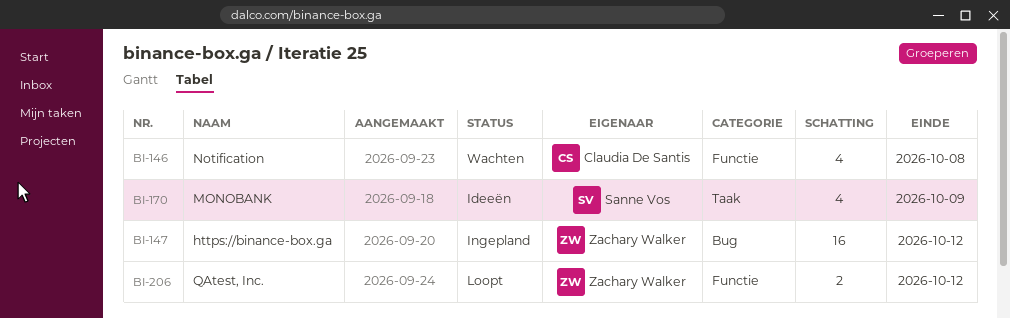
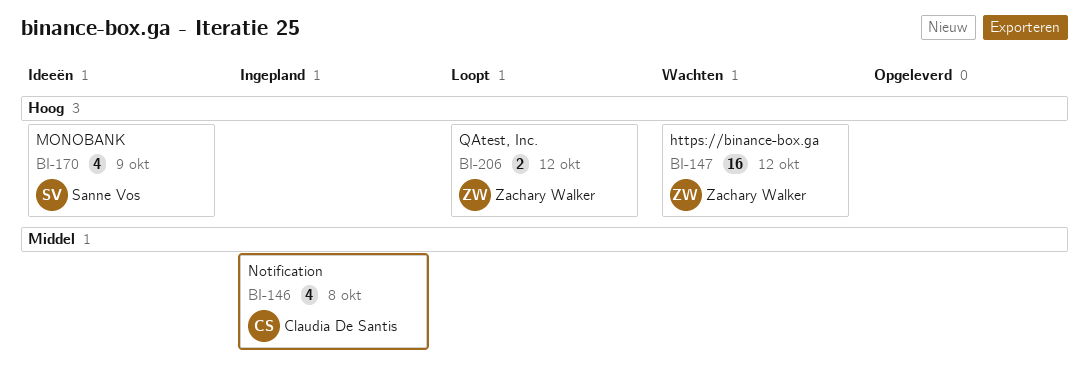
BI-146, status: Wachten -> Ingepland
BI-147, status: Ingepland -> Wachten

